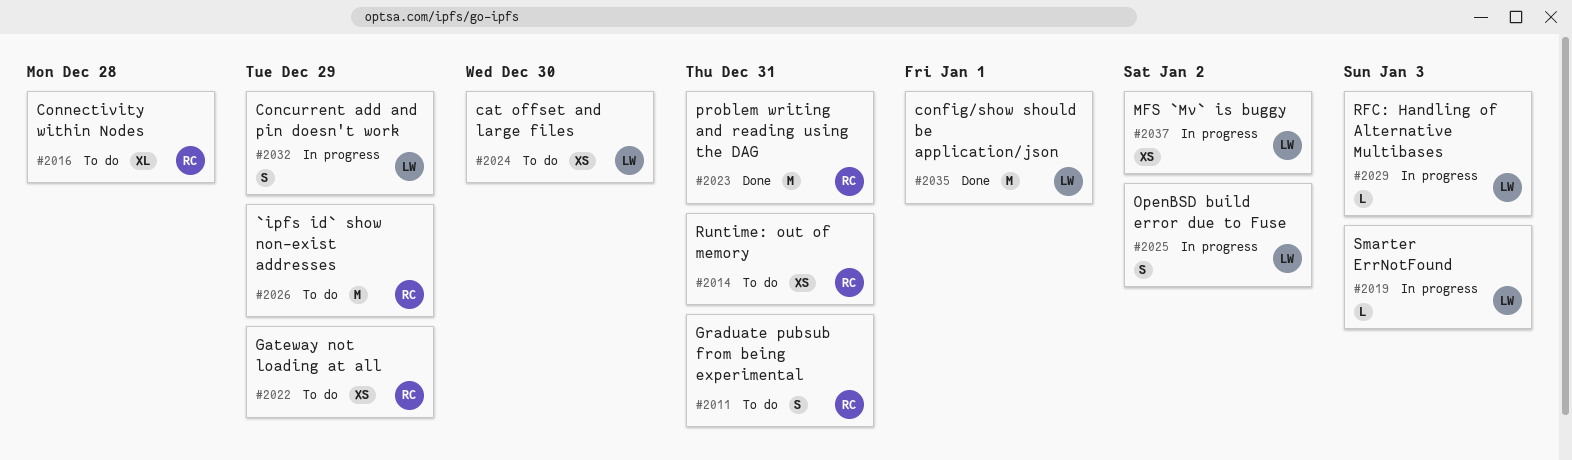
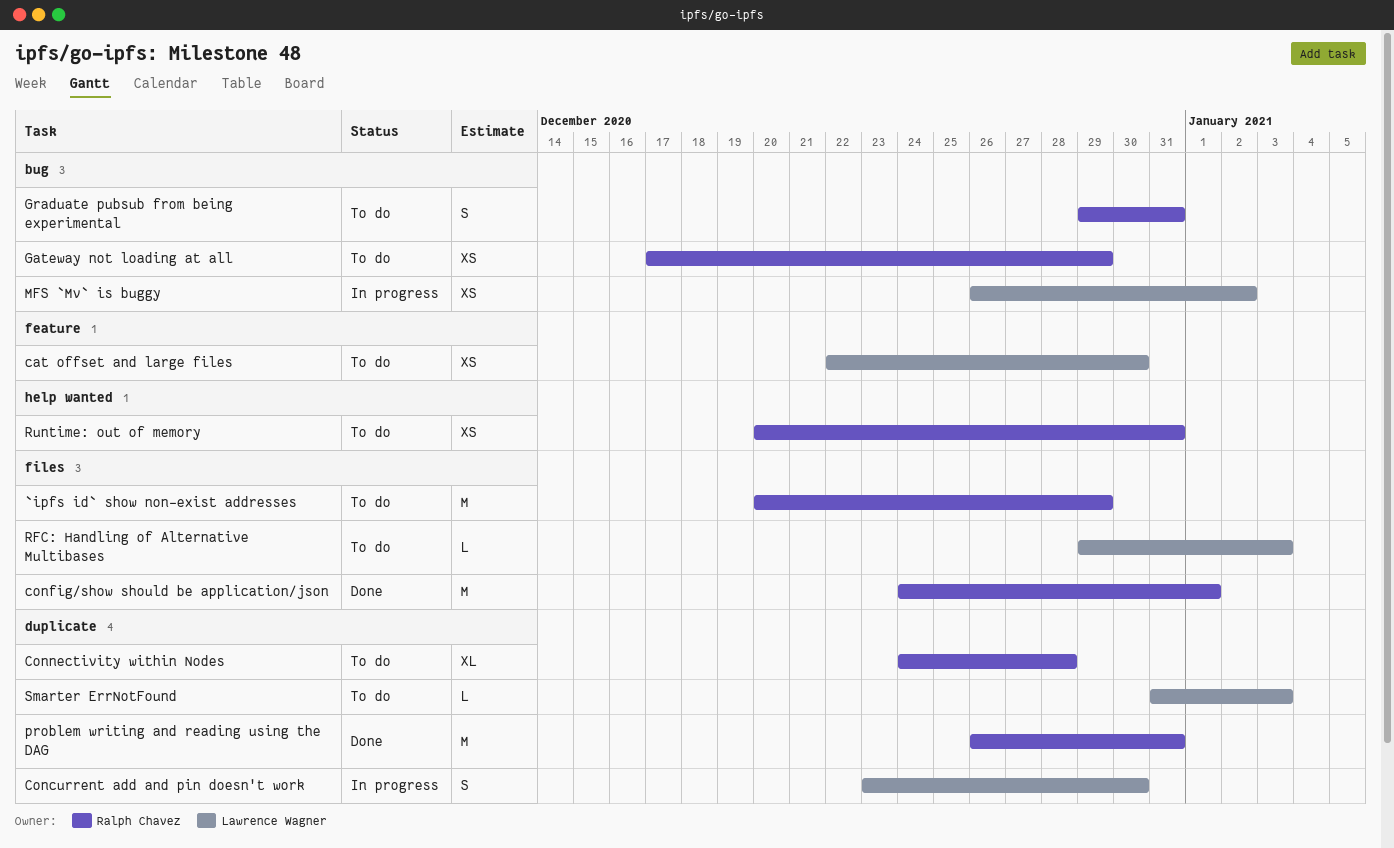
Concurrent add and pin doesn't work, due: Dec 29 -> Dec 30
config/show should be application/json, owner: Lawrence Wagner -> Ralph Chavez
OpenBSD build error due to Fuse: present -> none
RFC: Handling of Alternative Multibases, status: In progress -> To do
Smarter ErrNotFound, status: In progress -> To do

